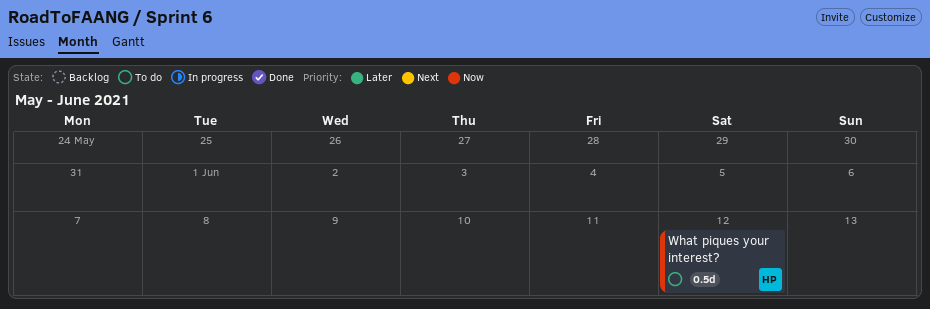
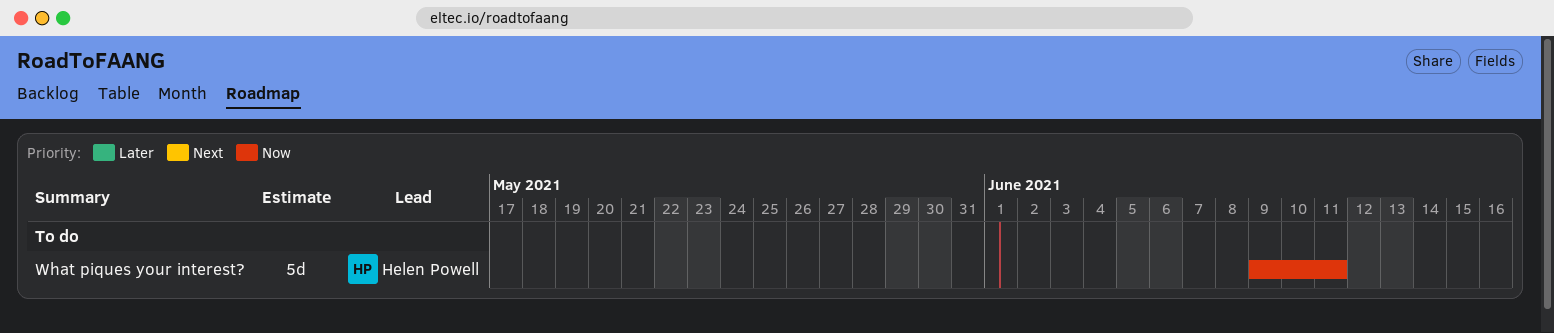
What piques your interest?, estimate: 0.5d -> 5d
What piques your interest?, due: Jun 12 -> Jun 11

